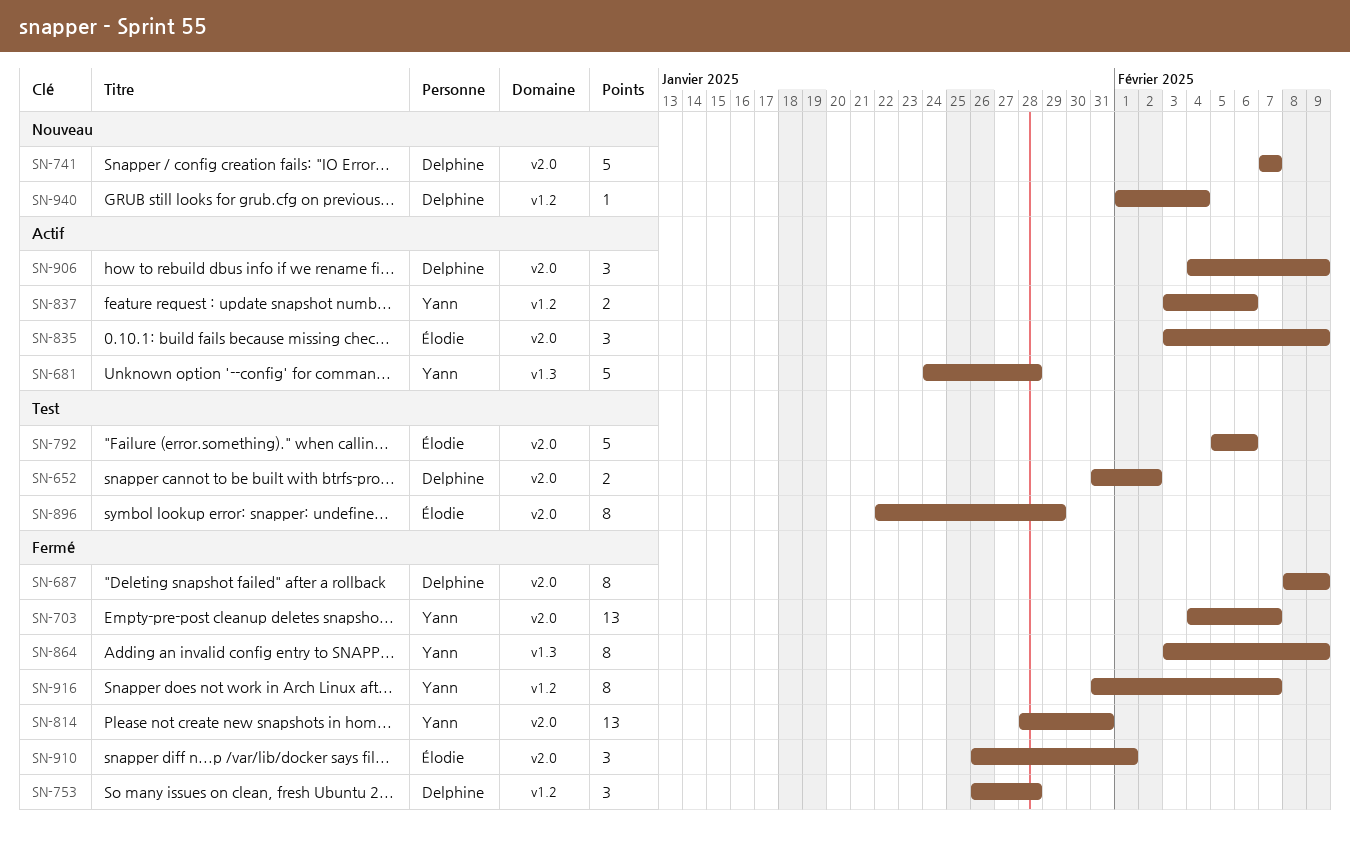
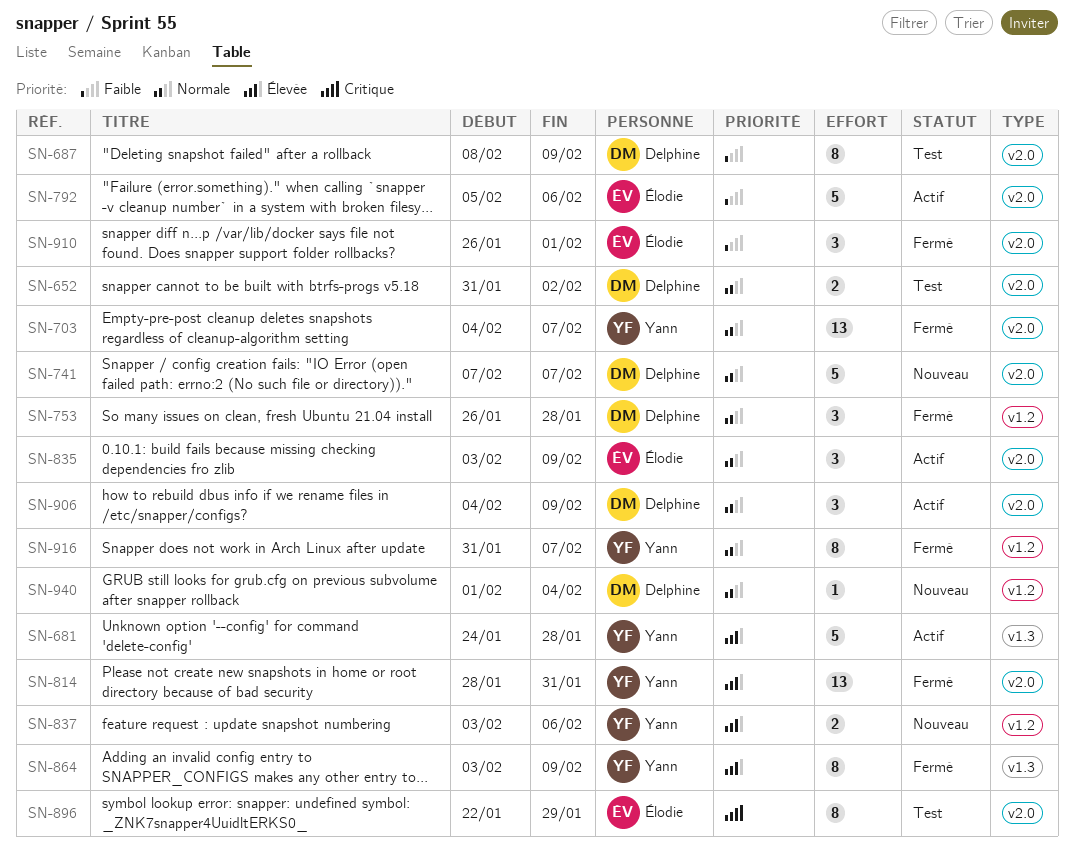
SN-687, status: Fermé -> Test
SN-792, status: Test -> Actif
SN-837, status: Actif -> Nouveau

